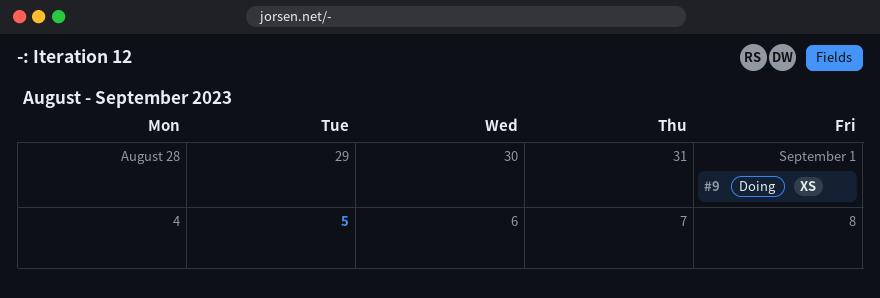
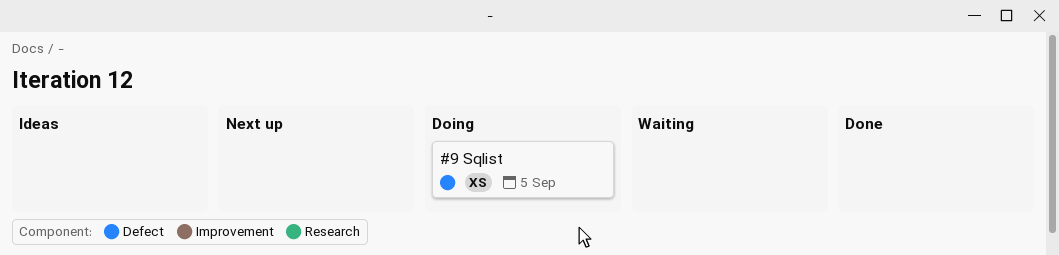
#9, due: Sep 1 -> Sep 5

